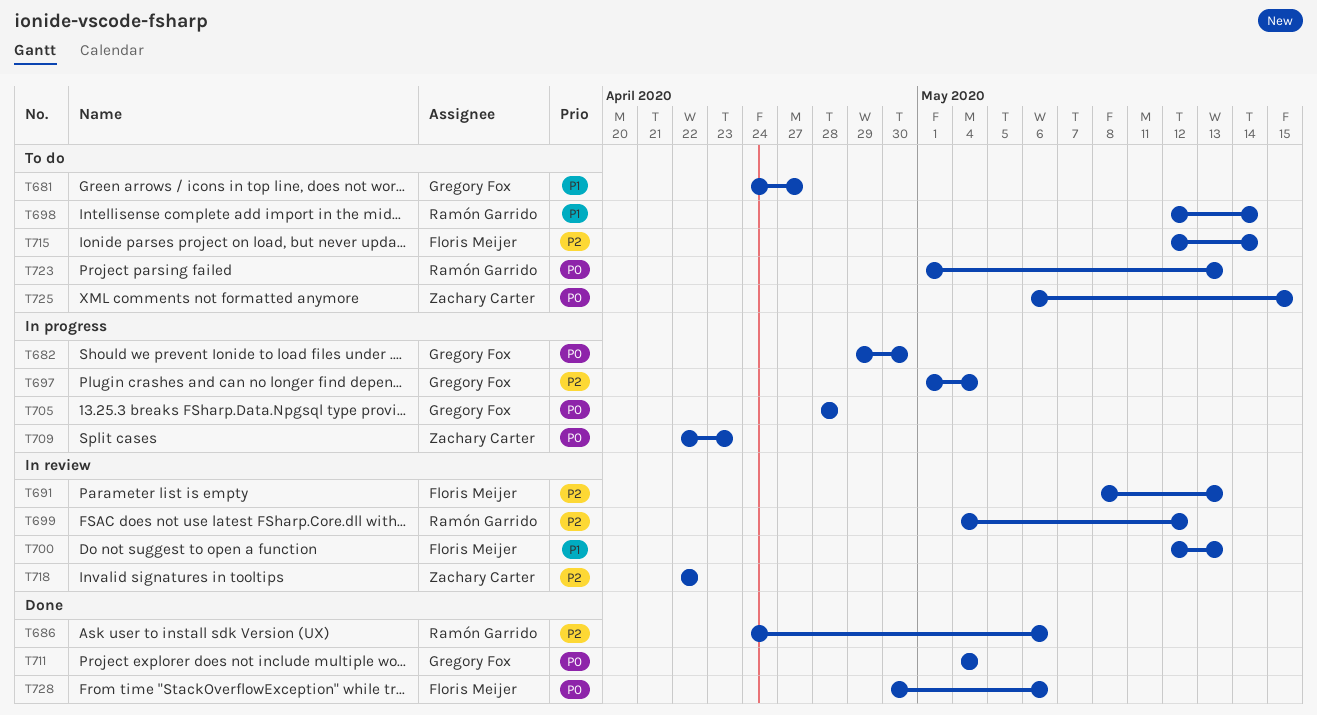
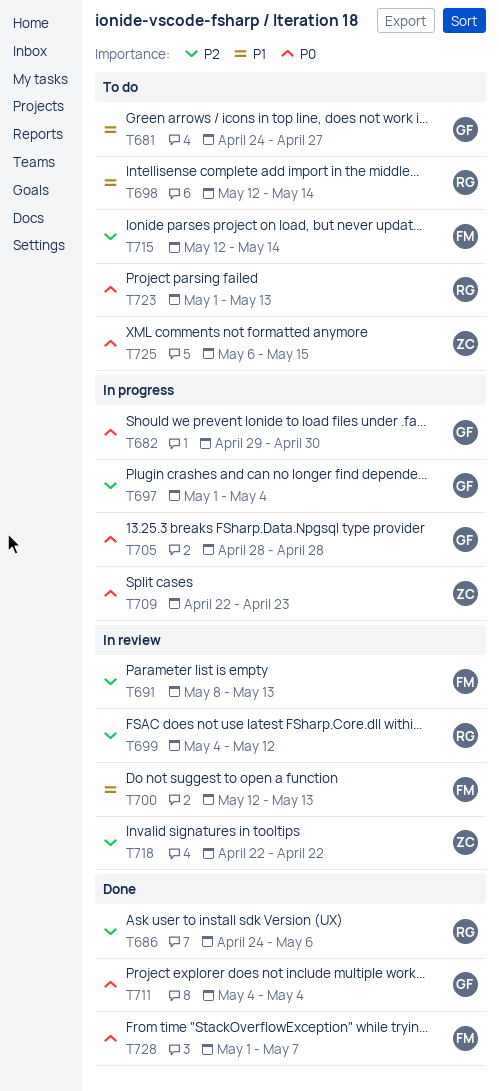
T728, start: Apr 30 -> May 1
T728, due: May 6 -> May 7

